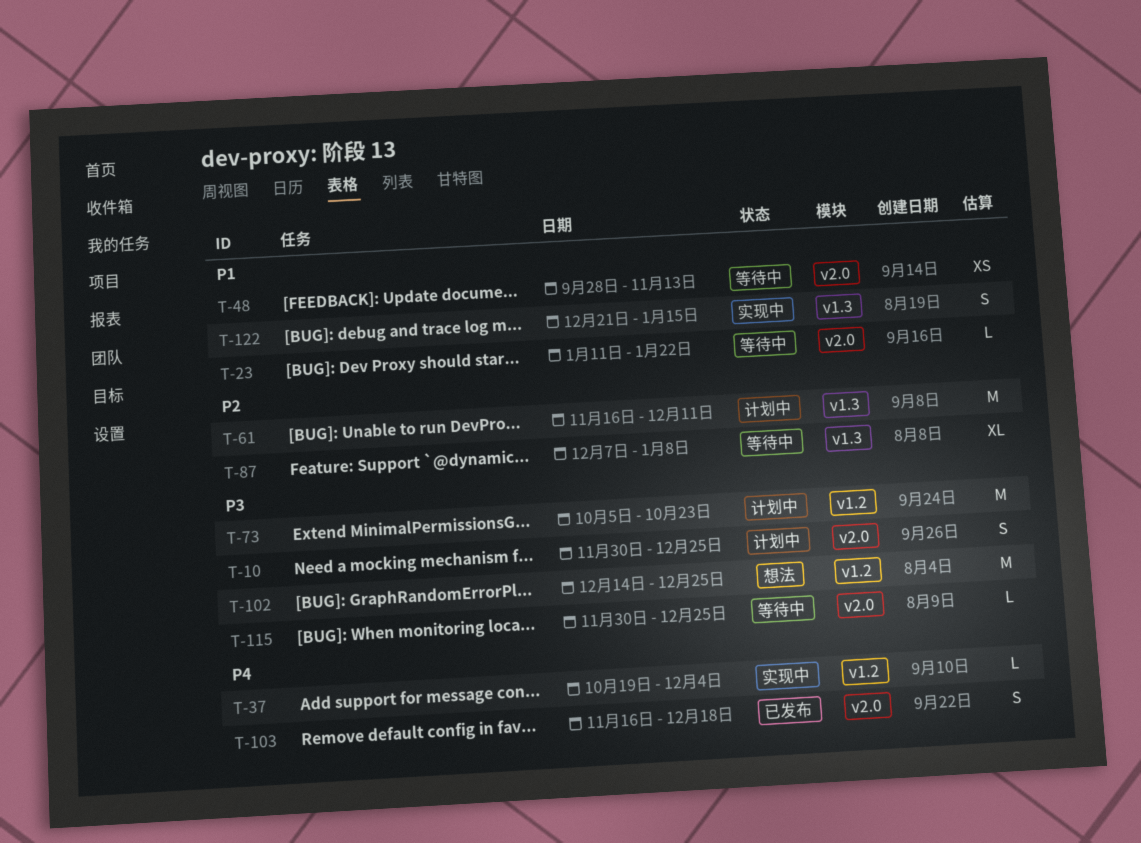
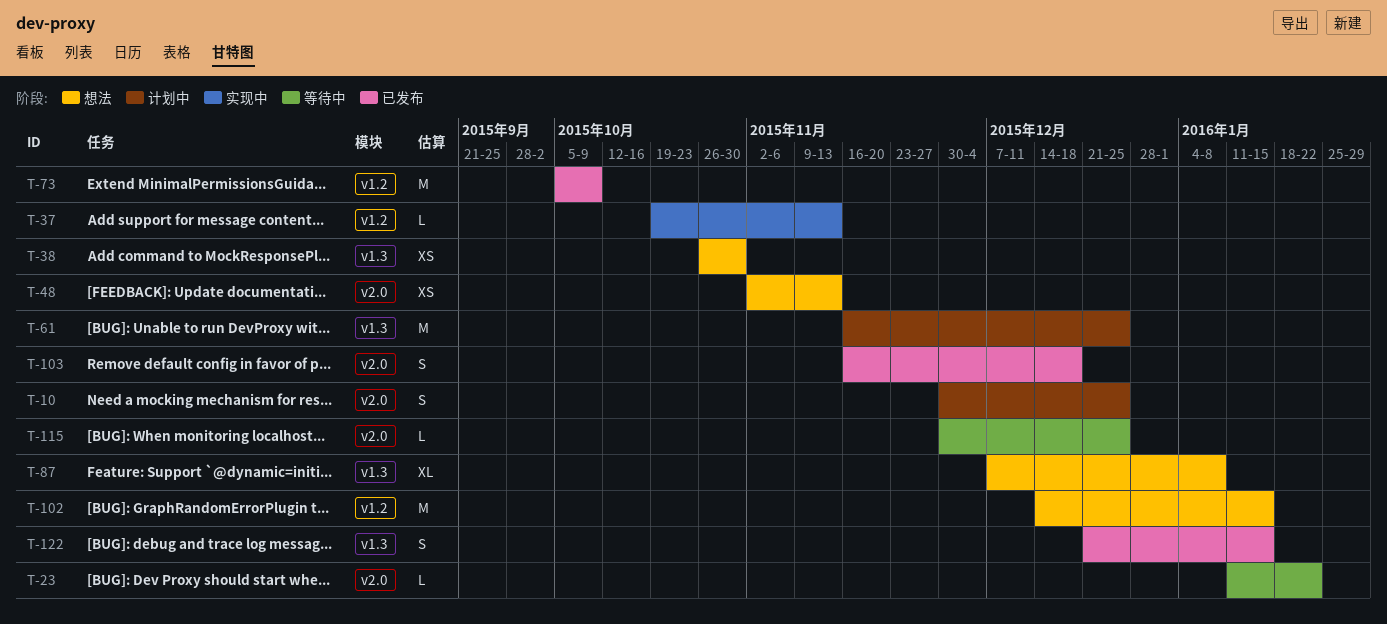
T-37, due: Dec 4 -> Nov 13
T-38: none -> present
T-48, status: 等待中 -> 想法
T-48, start: Sep 28 -> Nov 2
T-61, due: Dec 11 -> Dec 25
T-73, status: 计划中 -> 已发布
T-73, due: Oct 23 -> Oct 9
T-87, status: 等待中 -> 想法
T-102, due: Dec 25 -> Jan 15
T-122, status: 实现中 -> 已发布

